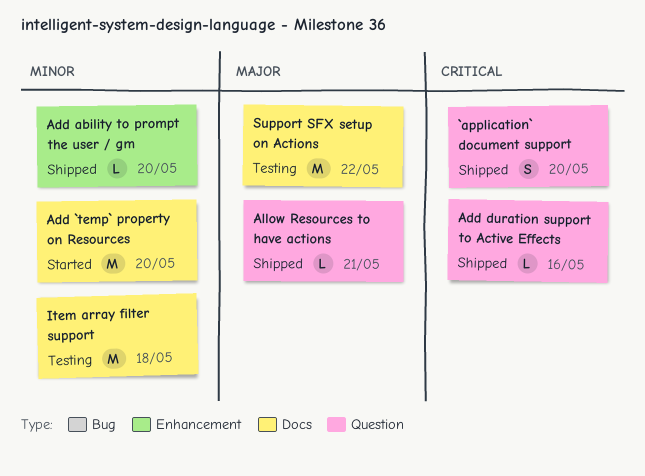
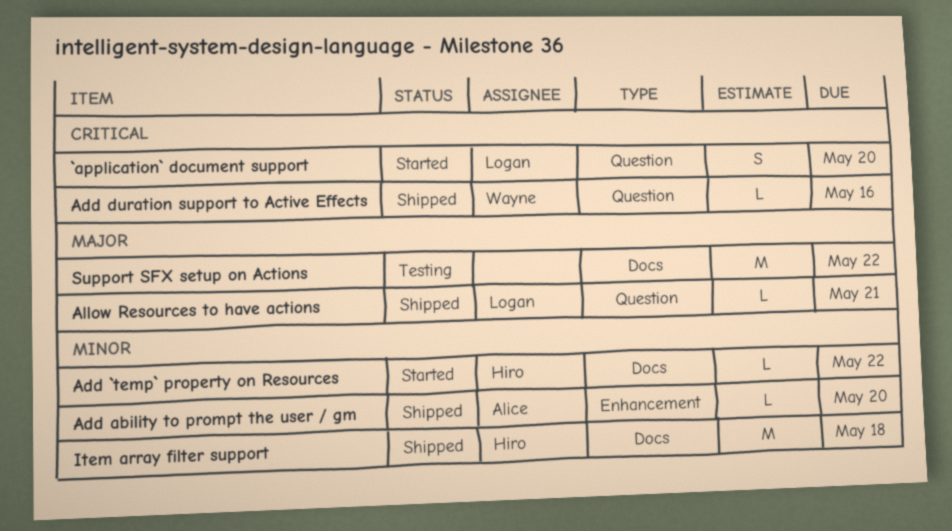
`application` document support, status: Shipped -> Started
Add `temp` property on Resources, estimate: M -> L
Add `temp` property on Resources, due: May 20 -> May 22
Item array filter support, status: Testing -> Shipped

